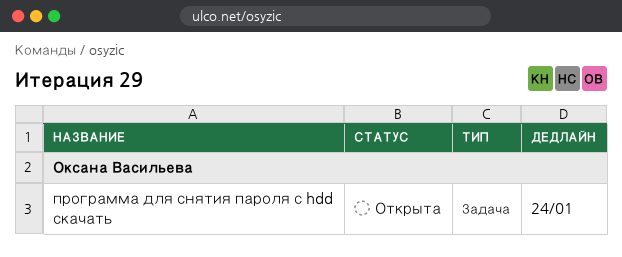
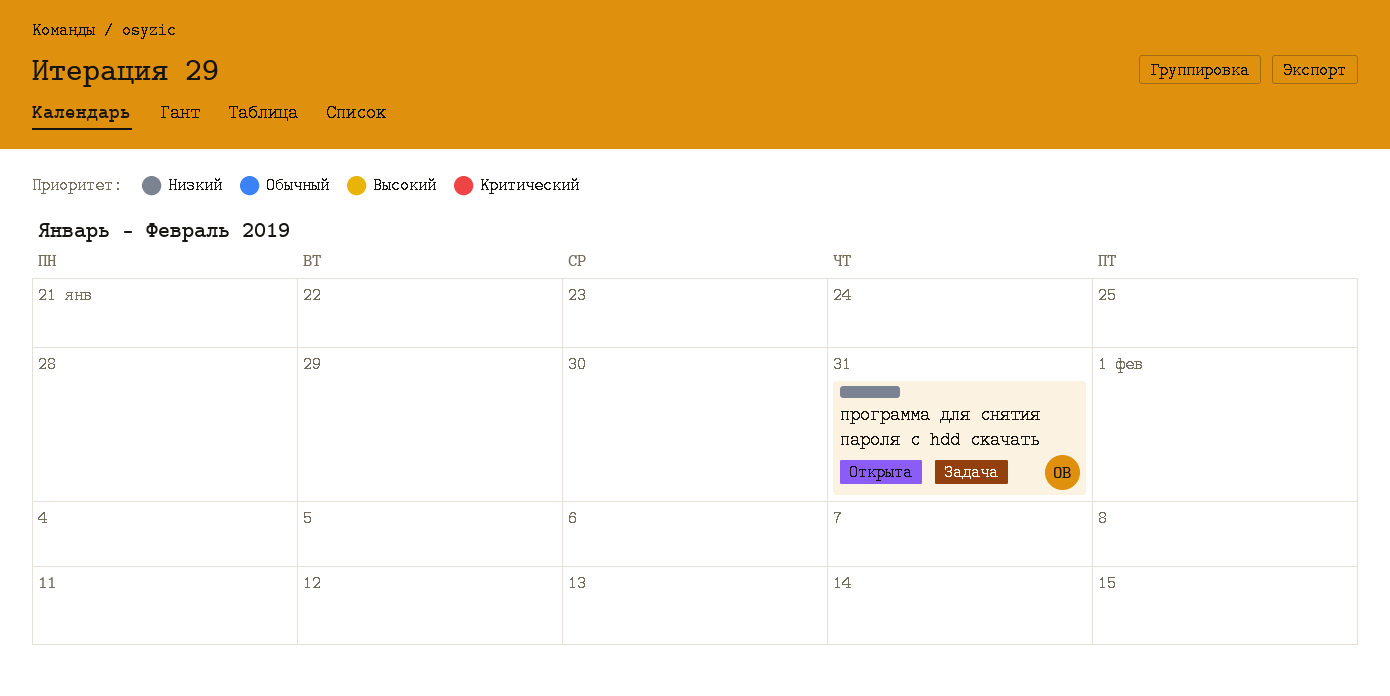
программа для снятия пароля с hdd скачать, due: Jan 24 -> Jan 31

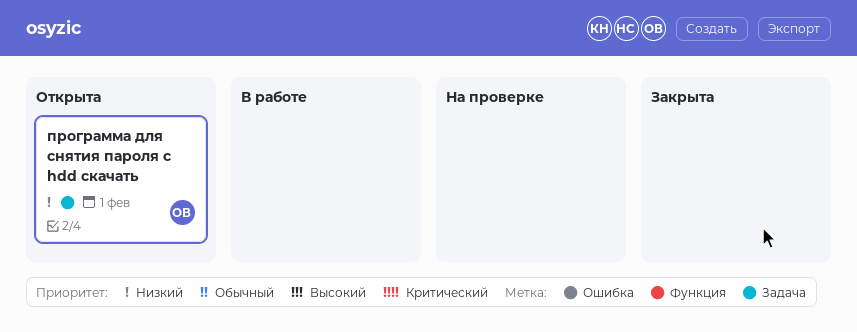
программа для снятия пароля с hdd скачать, due: Jan 31 -> Feb 1

